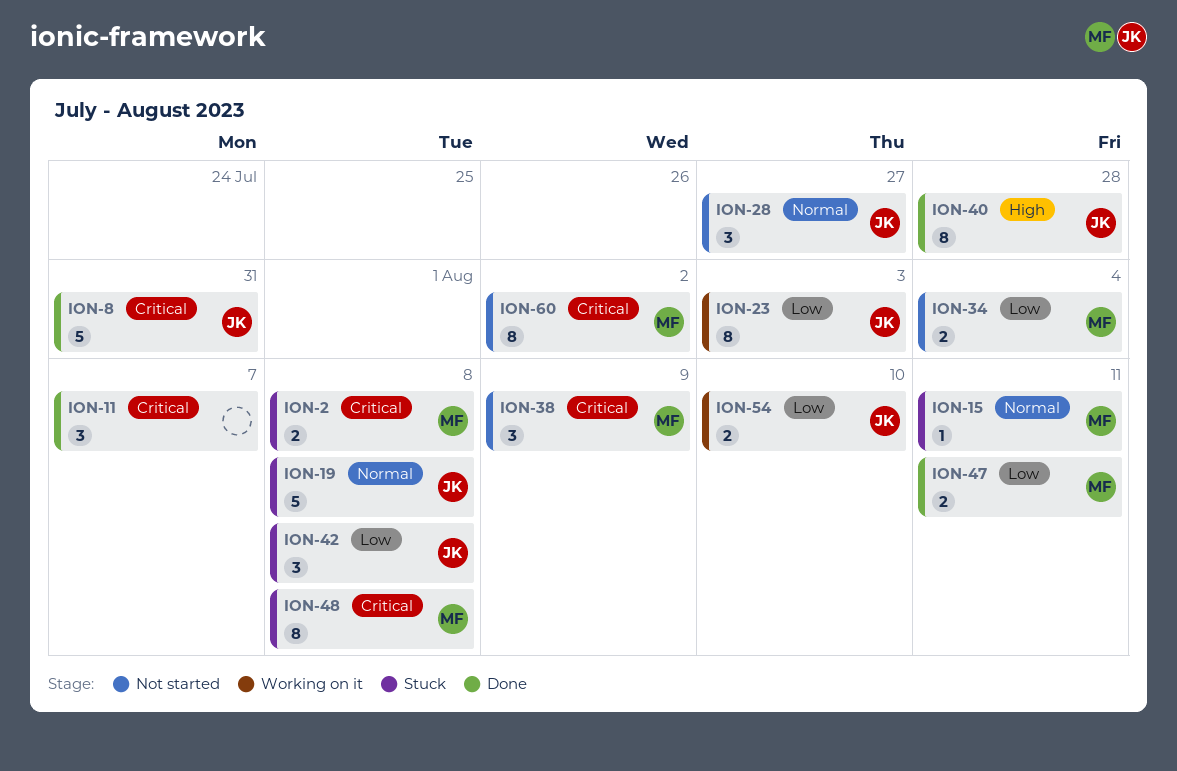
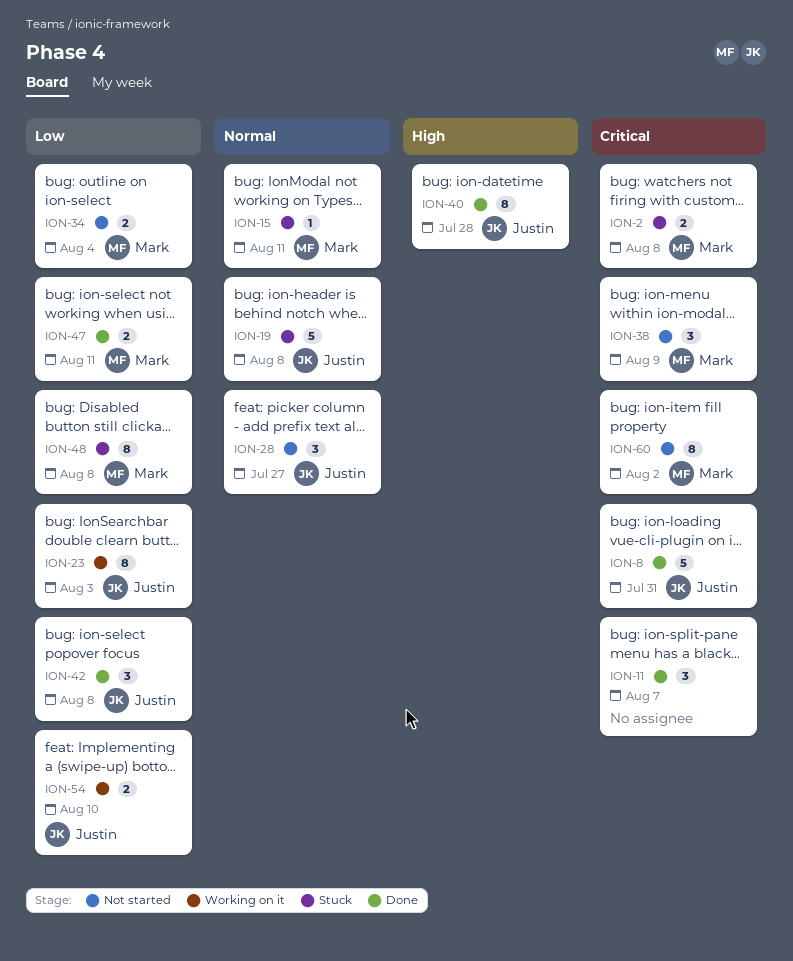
ION-42, status: Stuck -> Done
ION-48, priority: Critical -> Low

